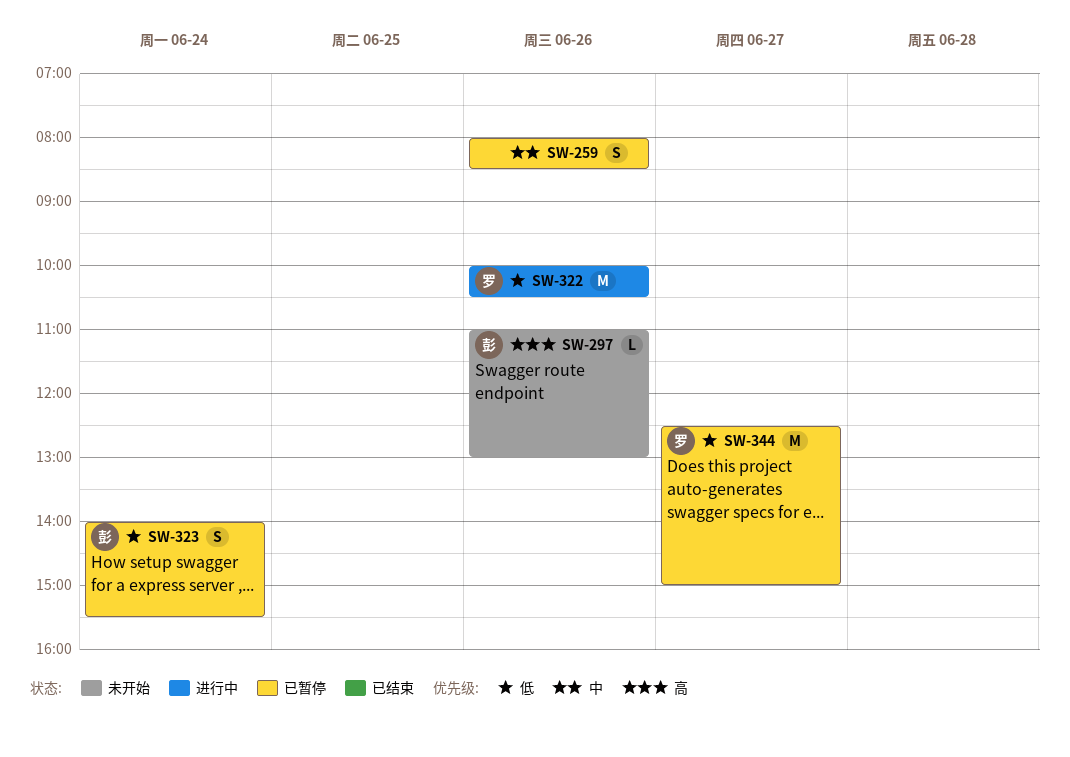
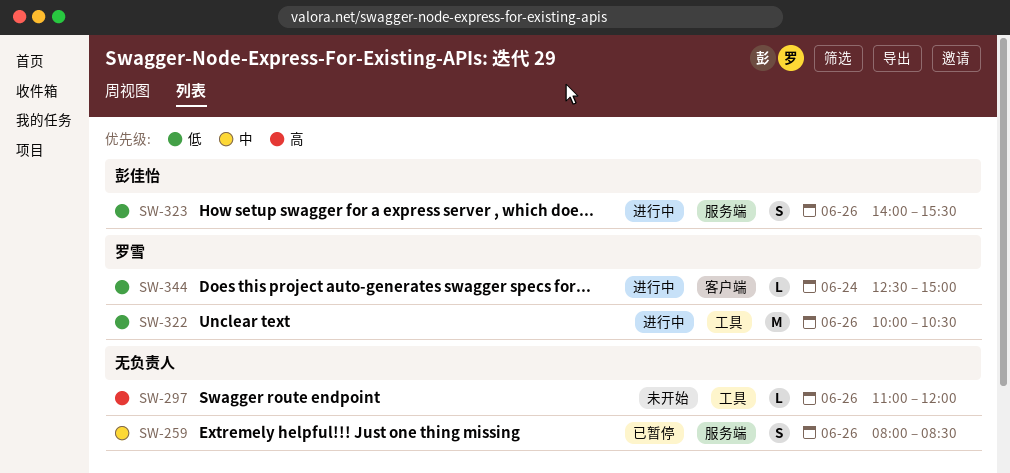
SW-297, owner: 彭佳怡 -> none
SW-297, ends: 13:00 -> 12:00
SW-323, status: 已暂停 -> 进行中
SW-323, day: Jun 24 -> Jun 26
SW-344, status: 已暂停 -> 进行中
SW-344, estimate: M -> L
SW-344, day: Jun 27 -> Jun 24

